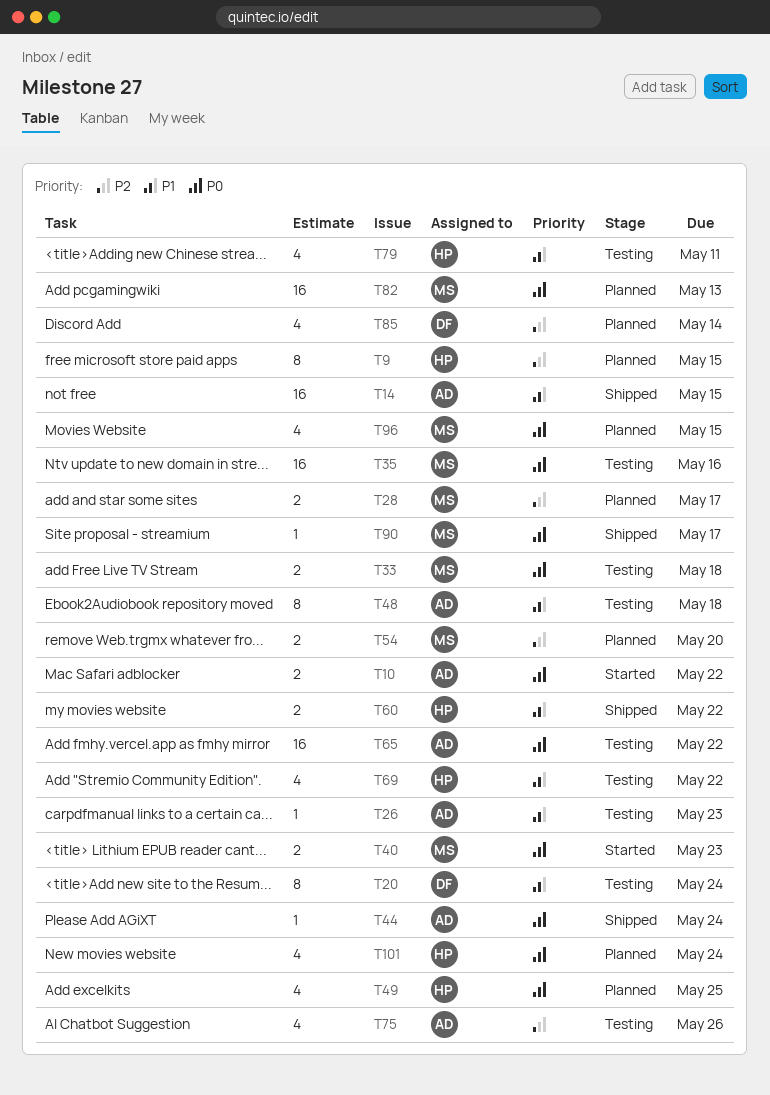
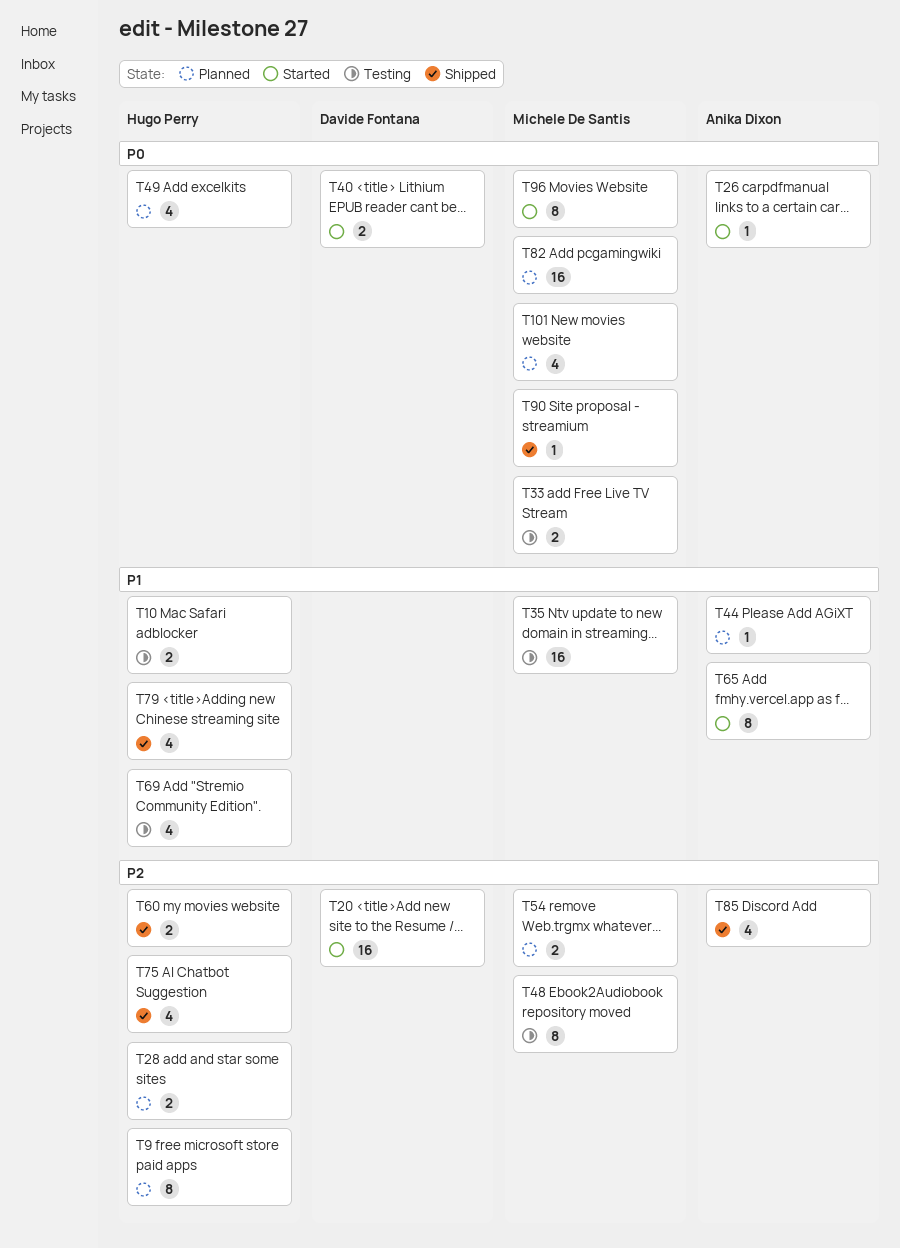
T10, status: Started -> Testing
T10, owner: Anika Dixon -> Hugo Perry
T10, priority: P0 -> P1
T14: present -> none
T20, status: Testing -> Started
T20, priority: P1 -> P2
T20, estimate: 8 -> 16
T26, status: Testing -> Started
T26, priority: P1 -> P0
T28, owner: Michele De Santis -> Hugo Perry
T35, priority: P0 -> P1
T40, owner: Michele De Santis -> Davide Fontana
T44, status: Shipped -> Planned
T44, priority: P0 -> P1
T48, owner: Anika Dixon -> Michele De Santis
T48, priority: P1 -> P2
T60, priority: P1 -> P2
T65, status: Testing -> Started
T65, priority: P0 -> P1
T65, estimate: 16 -> 8
T75, status: Testing -> Shipped
T75, owner: Anika Dixon -> Hugo Perry
T79, status: Testing -> Shipped
T85, status: Planned -> Shipped
T85, owner: Davide Fontana -> Anika Dixon
T96, status: Planned -> Started
T96, estimate: 4 -> 8
T101, owner: Hugo Perry -> Michele De Santis

